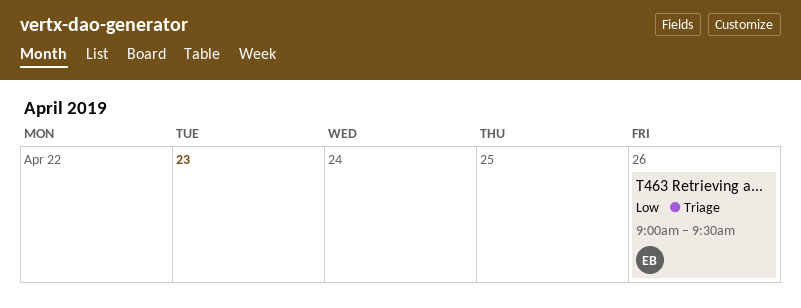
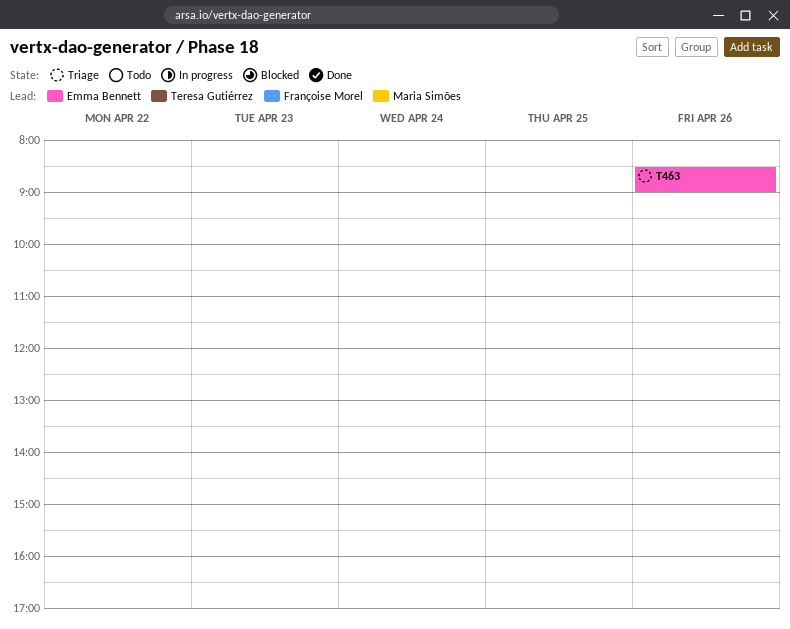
T463, begins: 09:00 -> 08:30
T463, ends: 09:30 -> 09:00

